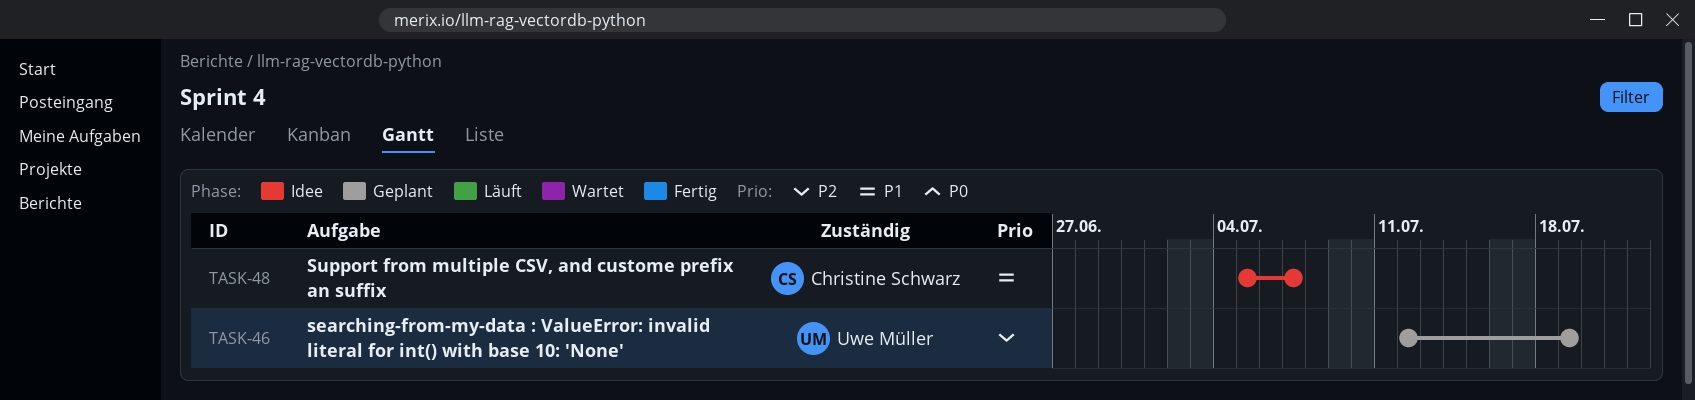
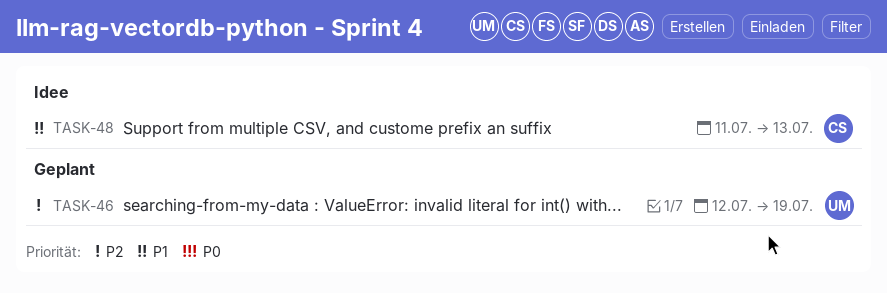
TASK-48, start: Jul 5 -> Jul 11
TASK-48, due: Jul 7 -> Jul 13

